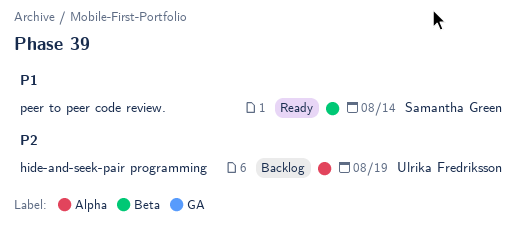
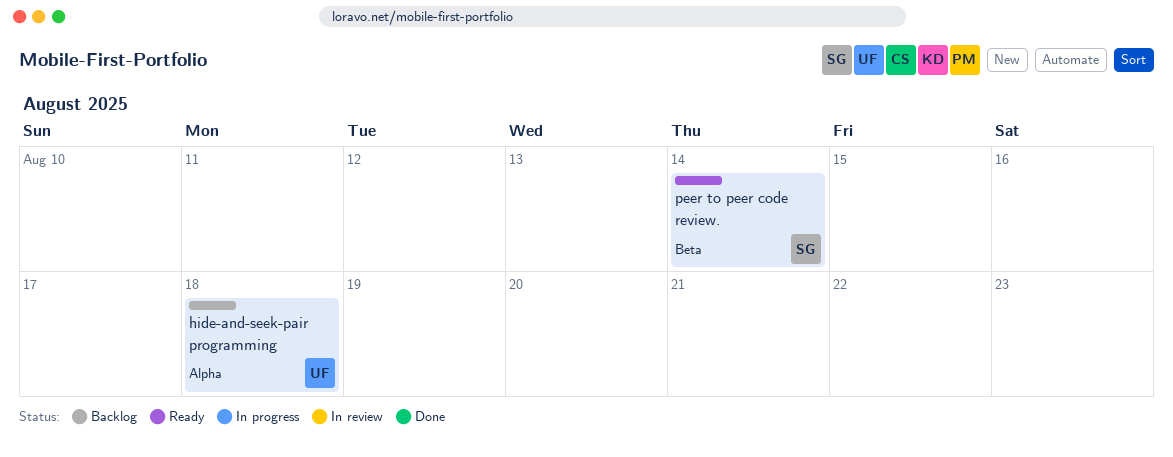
hide-and-seek-pair programming, due: Aug 19 -> Aug 18

